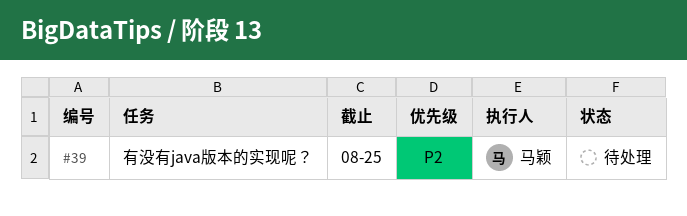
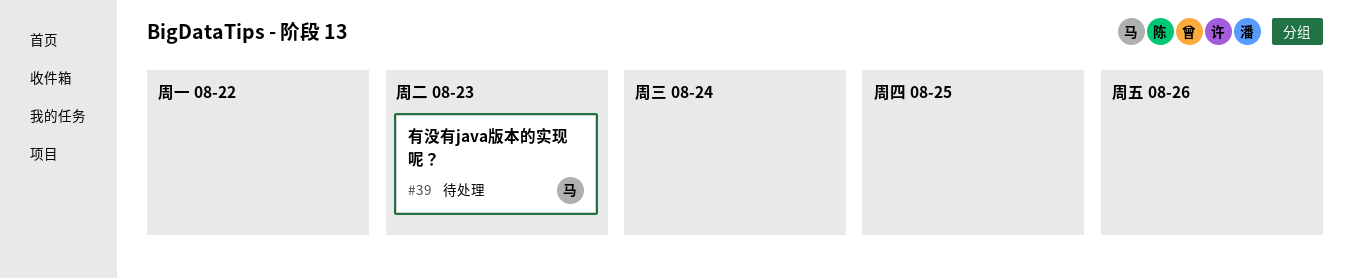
#39, due: Aug 25 -> Aug 23

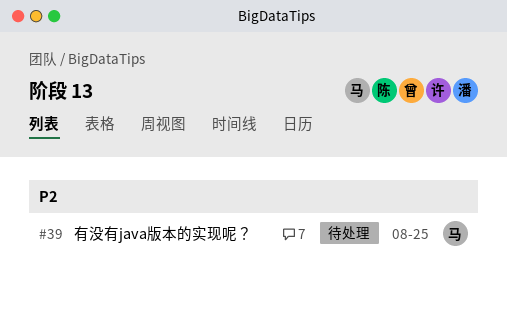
#39, due: Aug 23 -> Aug 25

